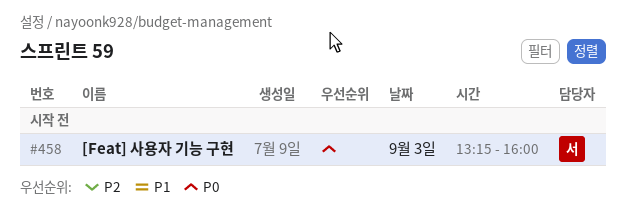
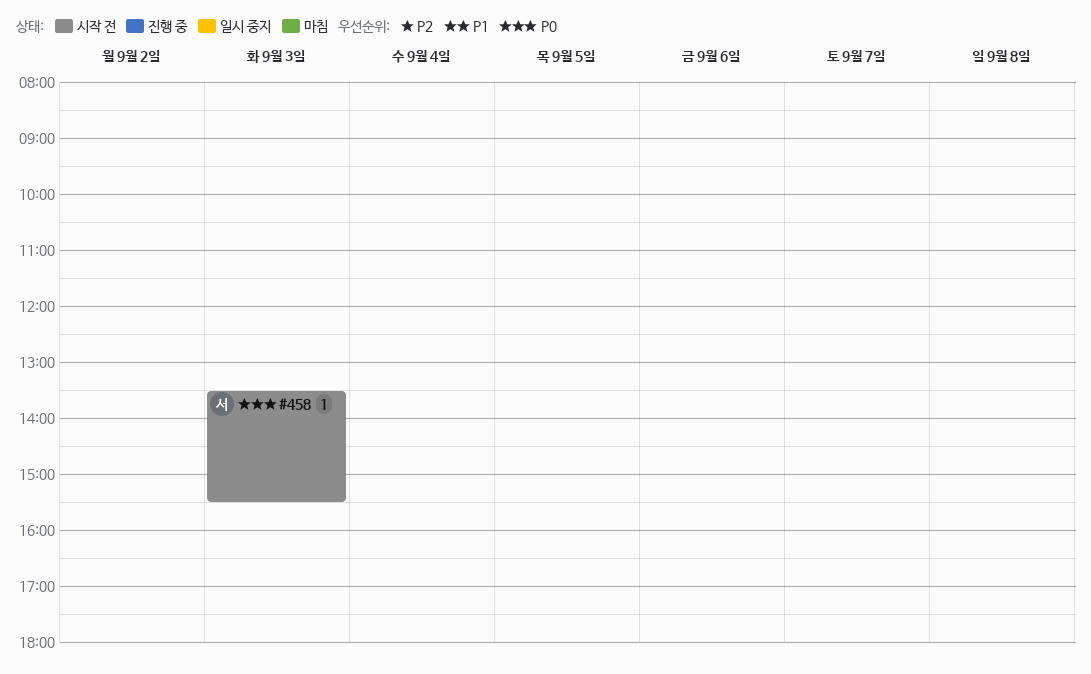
#458, begins: 13:15 -> 13:30
#458, ends: 16:00 -> 15:30

